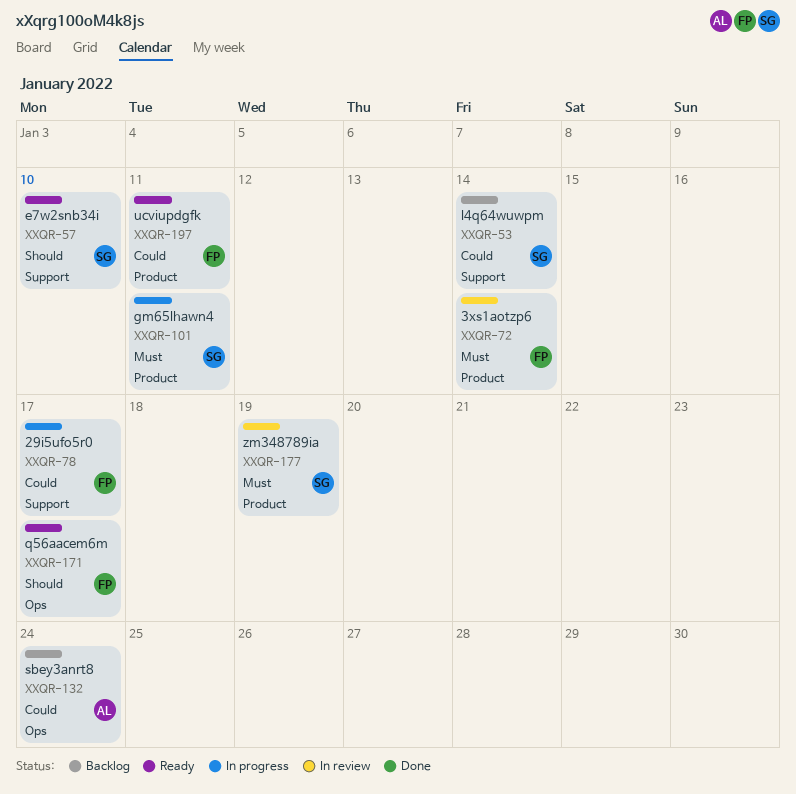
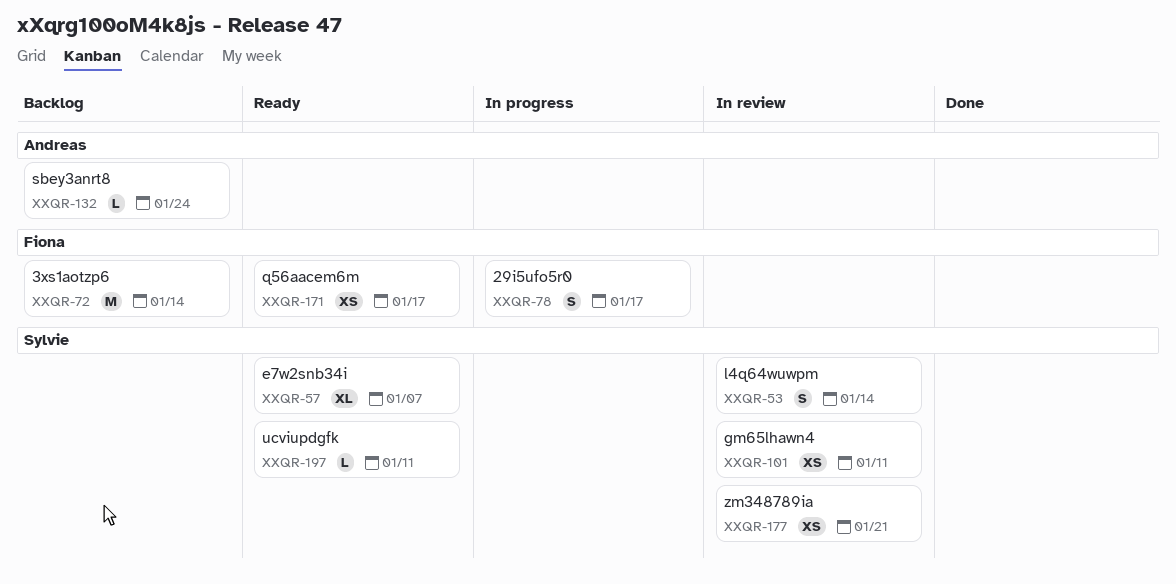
XXQR-53, status: Backlog -> In review
XXQR-57, due: Jan 10 -> Jan 7
XXQR-72, status: In review -> Backlog
XXQR-101, status: In progress -> In review
XXQR-177, due: Jan 19 -> Jan 21
XXQR-197, owner: Fiona -> Sylvie

